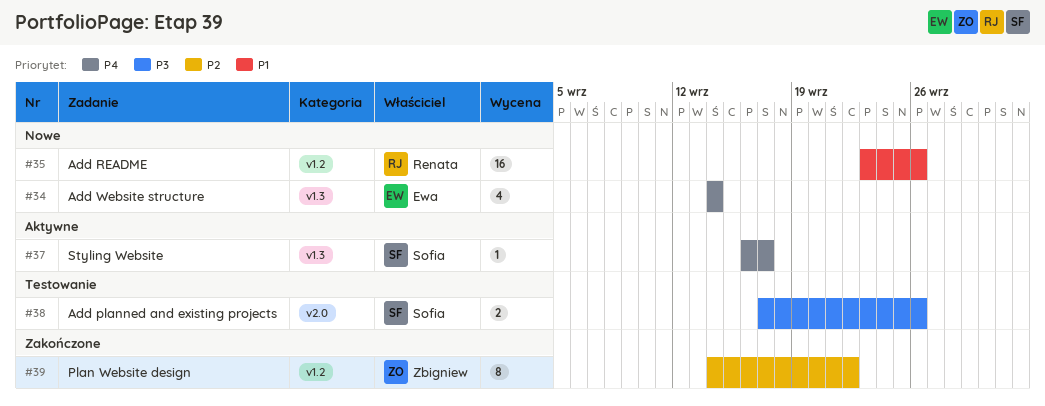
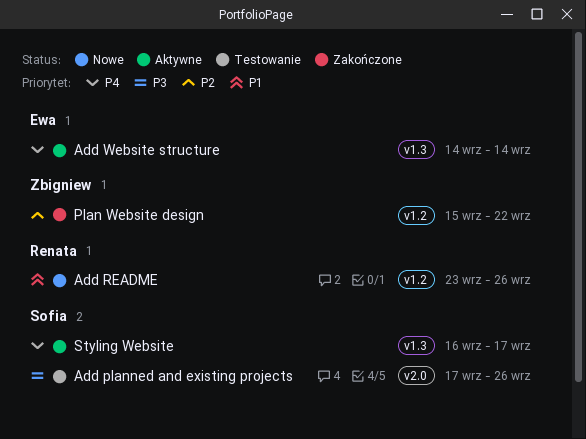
Add Website structure, status: Nowe -> Aktywne
Plan Website design, start: Sep 14 -> Sep 15

